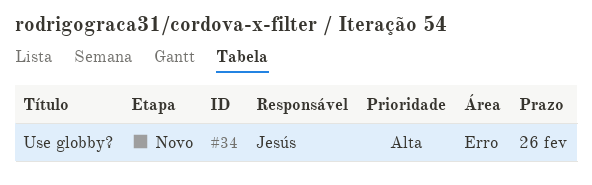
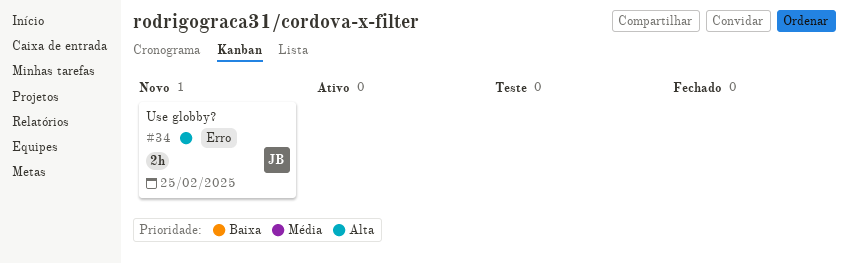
#34, due: Feb 26 -> Feb 25

